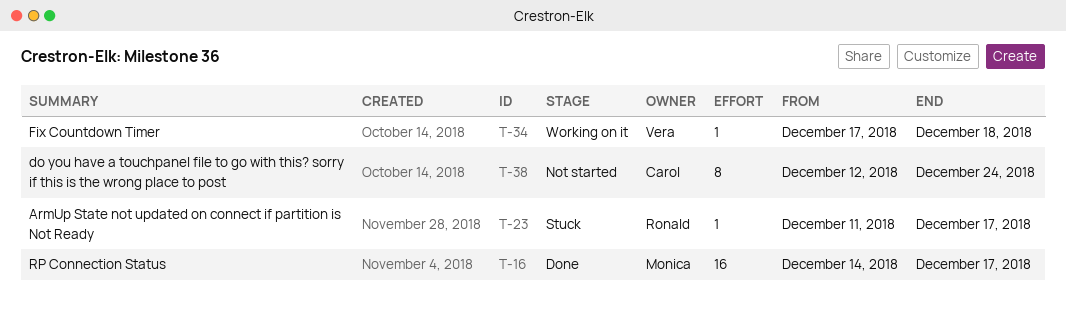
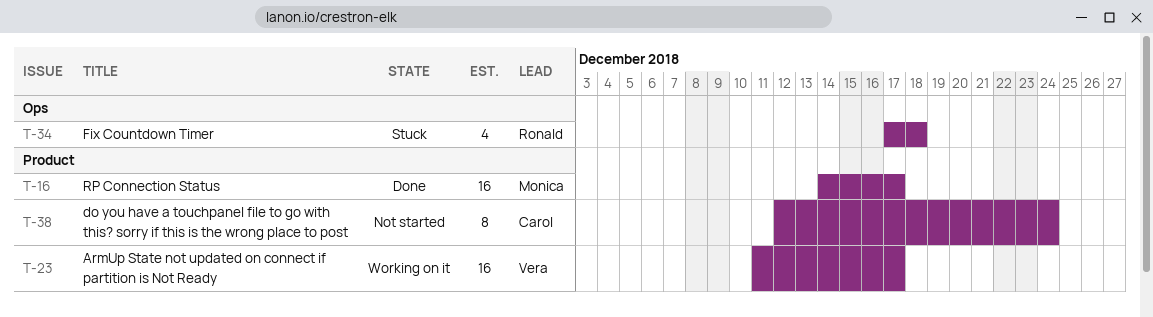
T-23, status: Stuck -> Working on it
T-23, owner: Ronald -> Vera
T-23, estimate: 1 -> 16
T-34, status: Working on it -> Stuck
T-34, owner: Vera -> Ronald
T-34, estimate: 1 -> 4

